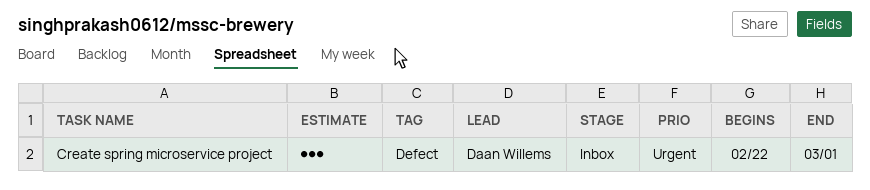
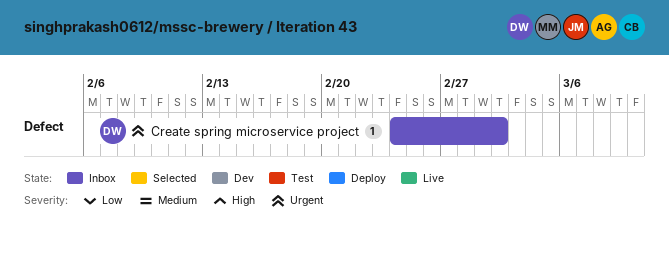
Create spring microservice project, estimate: 3 -> 1
Create spring microservice project, start: Feb 22 -> Feb 24
Create spring microservice project, due: Mar 1 -> Mar 2

